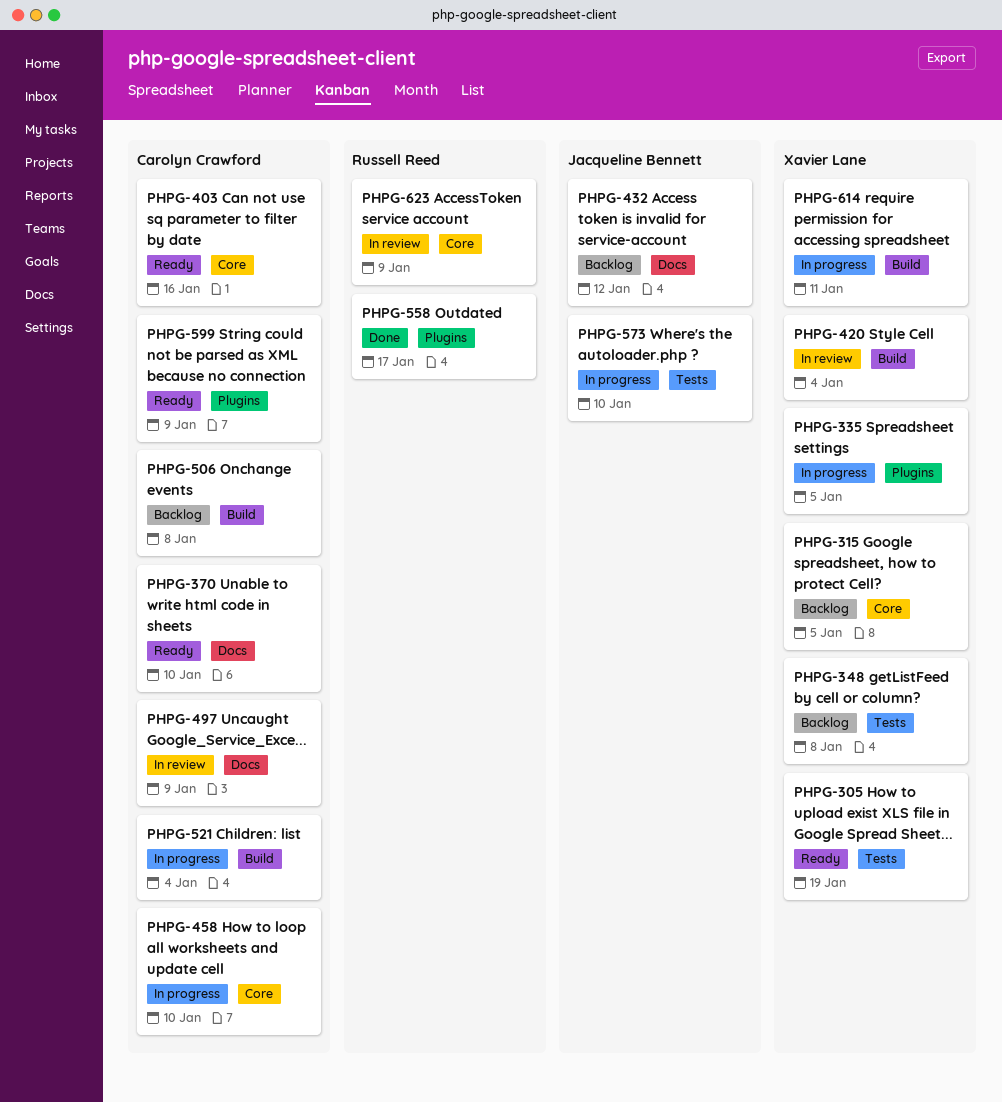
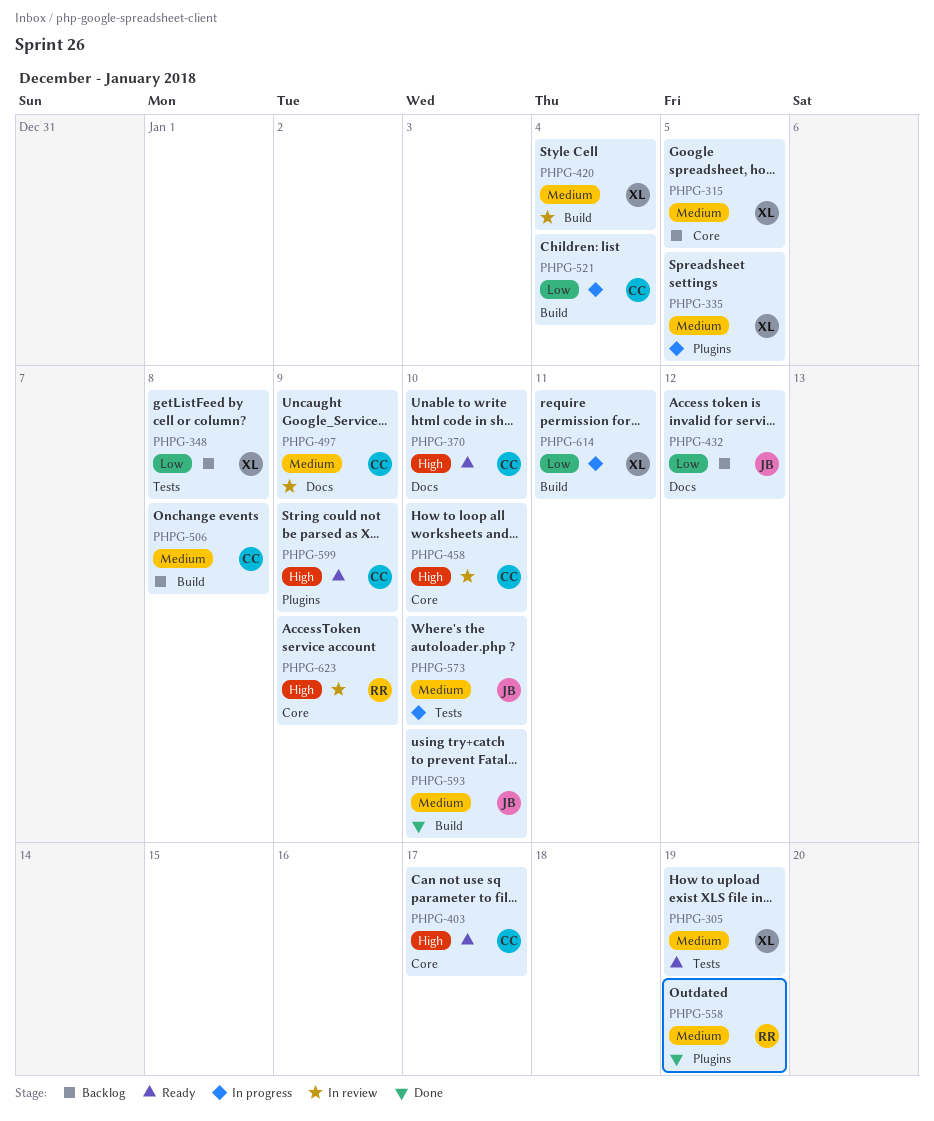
PHPG-403, due: Jan 16 -> Jan 17
PHPG-458, status: In progress -> In review
PHPG-558, due: Jan 17 -> Jan 19
PHPG-593: none -> present

